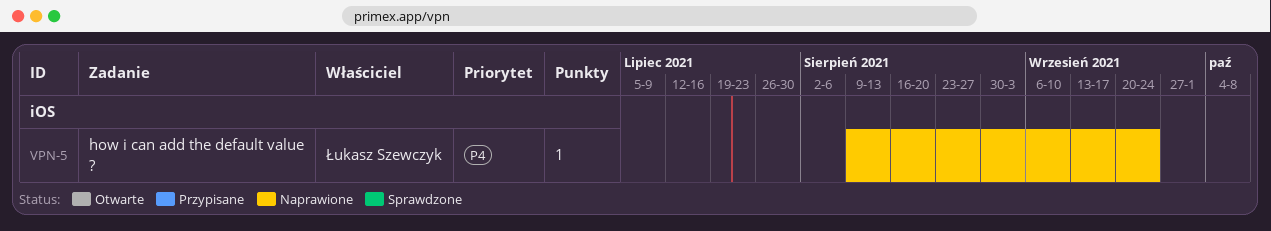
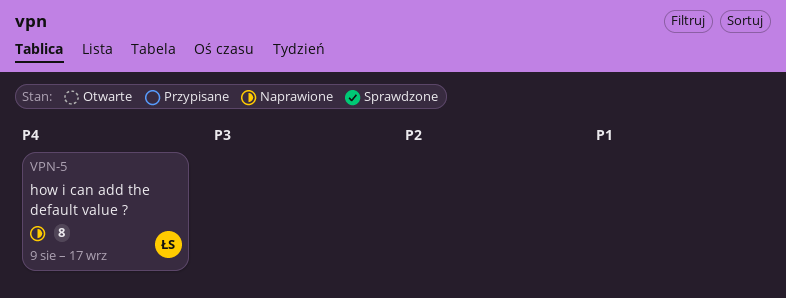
VPN-5, estimate: 1 -> 8
VPN-5, due: Sep 24 -> Sep 17

